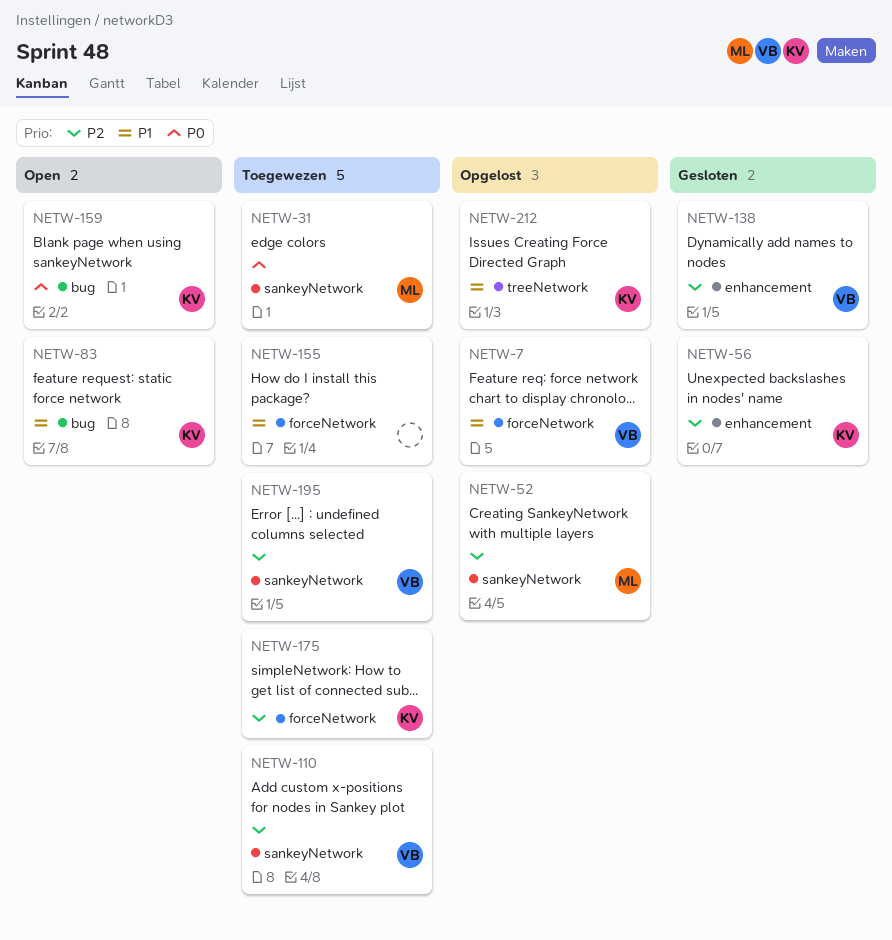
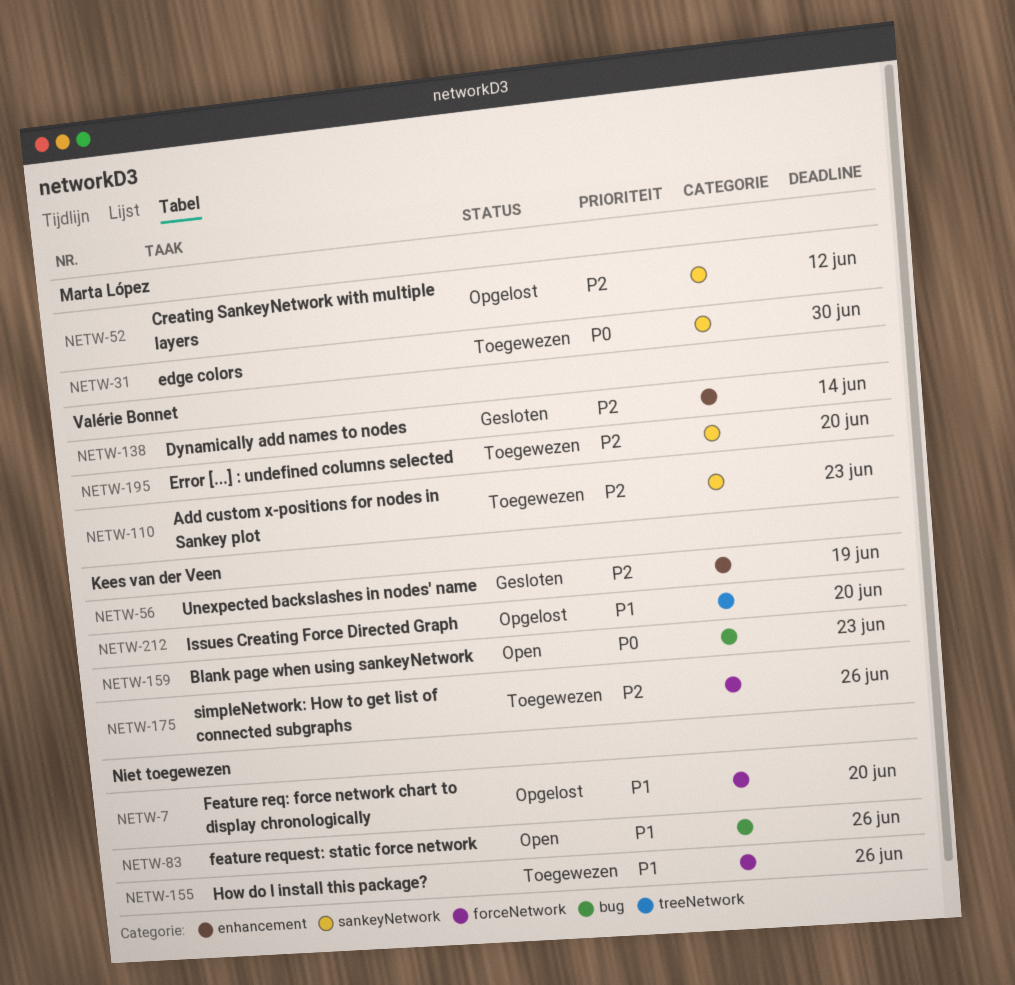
NETW-7, owner: Valérie Bonnet -> none
NETW-83, owner: Kees van der Veen -> none

